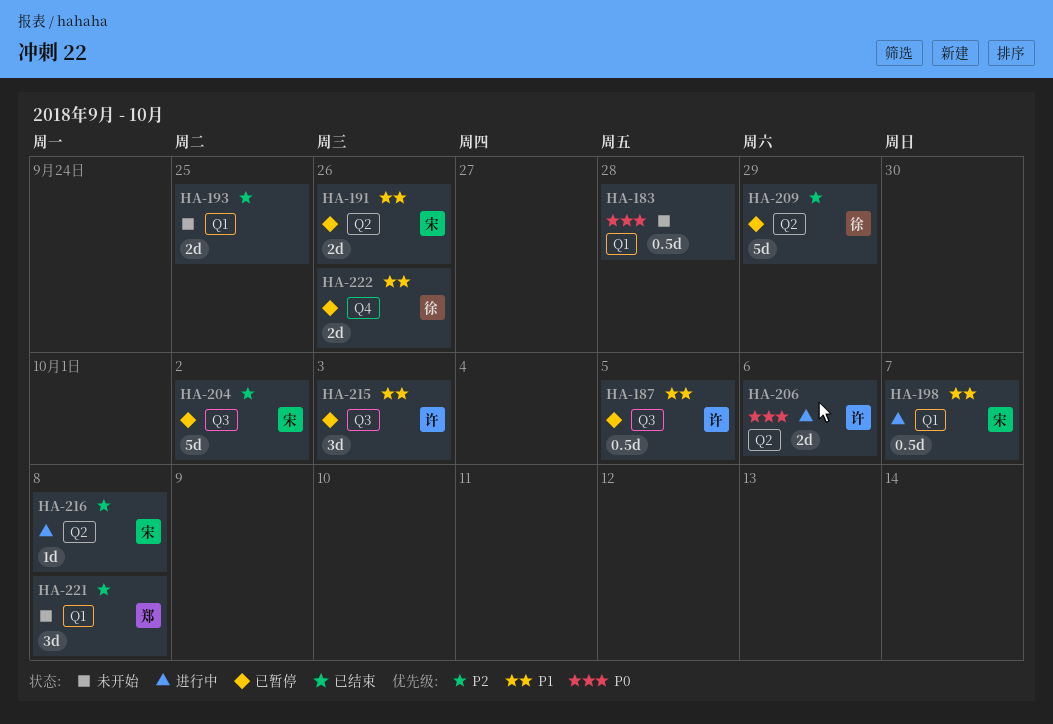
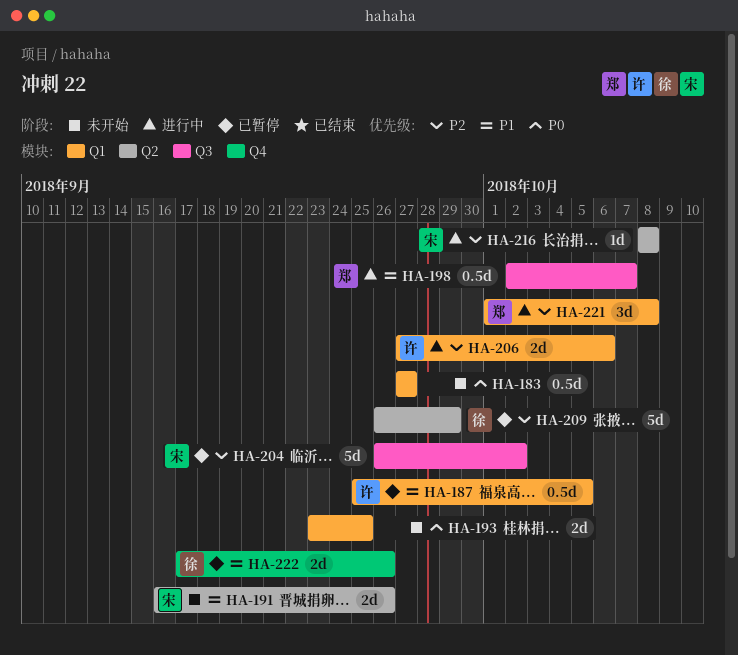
HA-183, due: Sep 28 -> Sep 27
HA-187, label: Q3 -> Q1
HA-191, status: 已暂停 -> 未开始
HA-193, priority: P2 -> P0
HA-198, owner: 宋 -> 郑
HA-198, label: Q1 -> Q3
HA-206, priority: P0 -> P2
HA-206, label: Q2 -> Q1
HA-215: present -> none
HA-221, status: 未开始 -> 进行中

